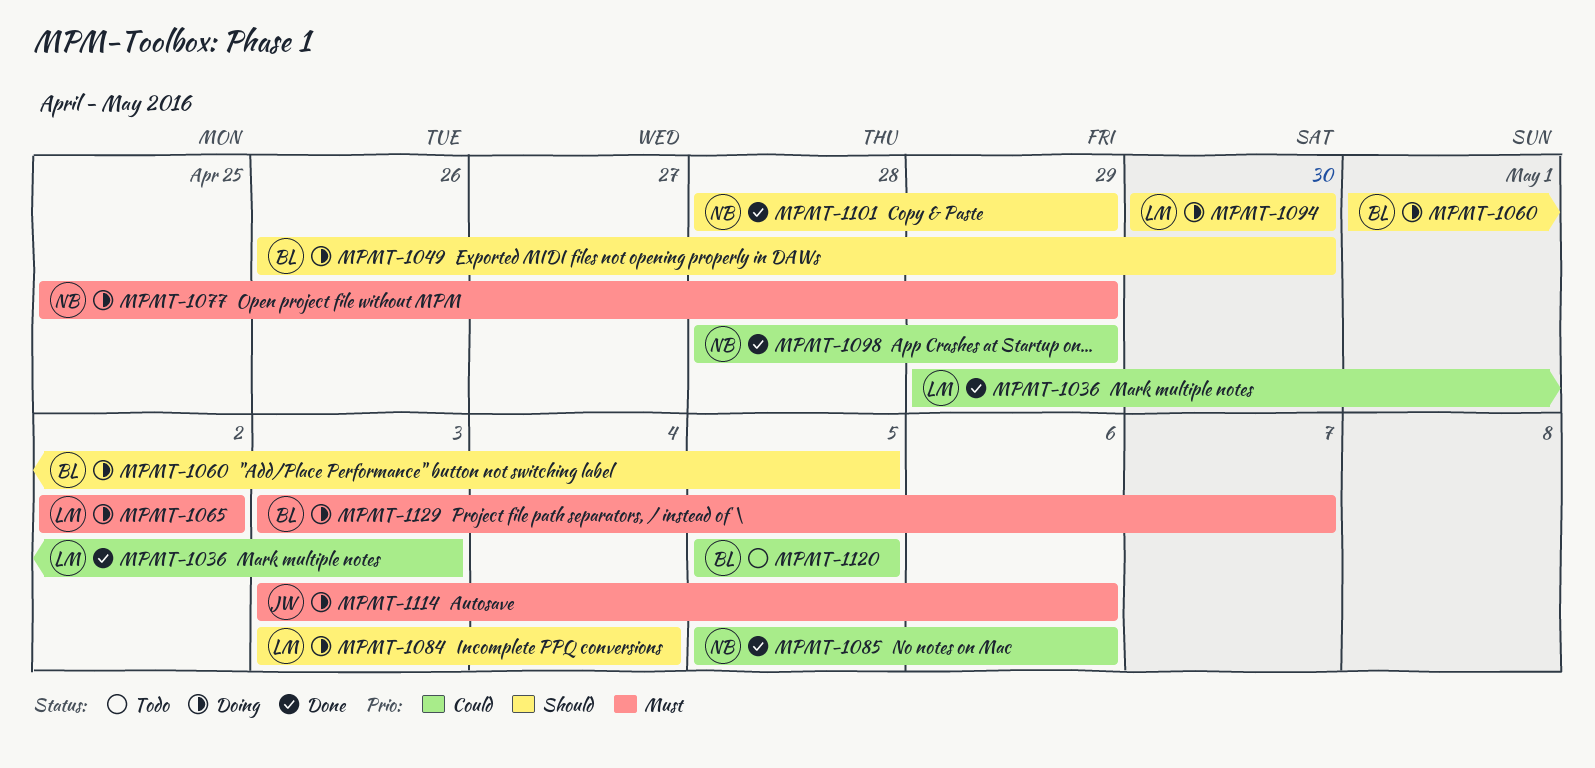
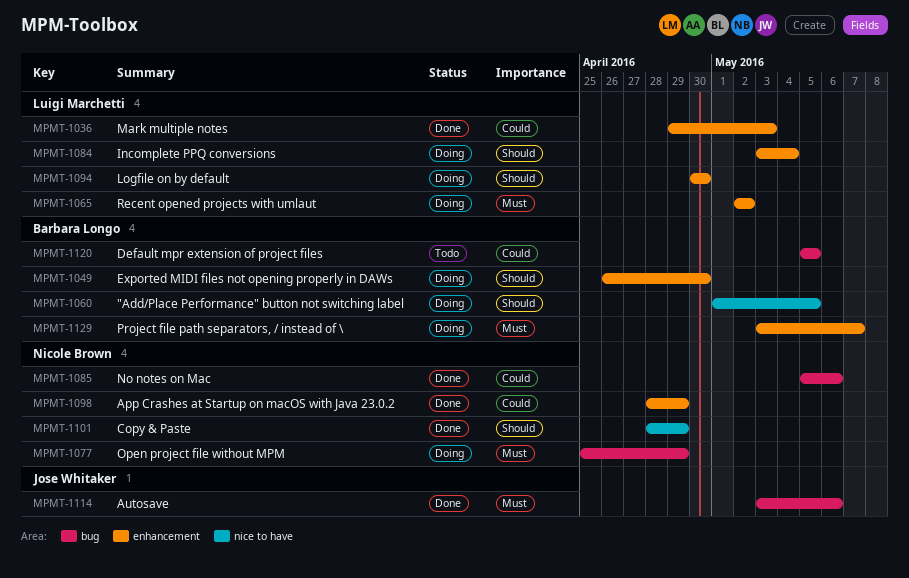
MPMT-1114, status: Doing -> Done

